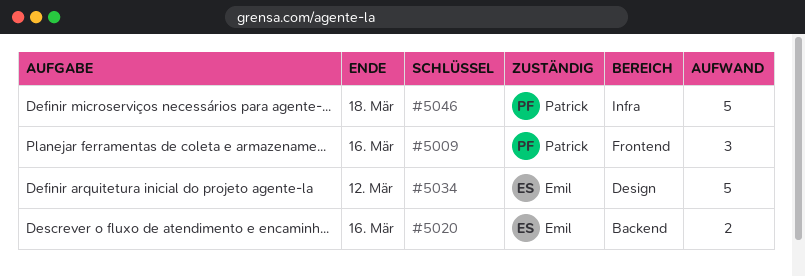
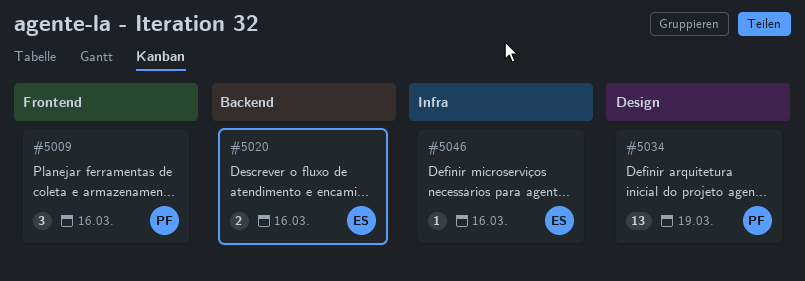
#5034, owner: Emil -> Patrick
#5034, estimate: 5 -> 13
#5034, due: Mar 12 -> Mar 19
#5046, owner: Patrick -> Emil
#5046, estimate: 5 -> 1
#5046, due: Mar 18 -> Mar 16

